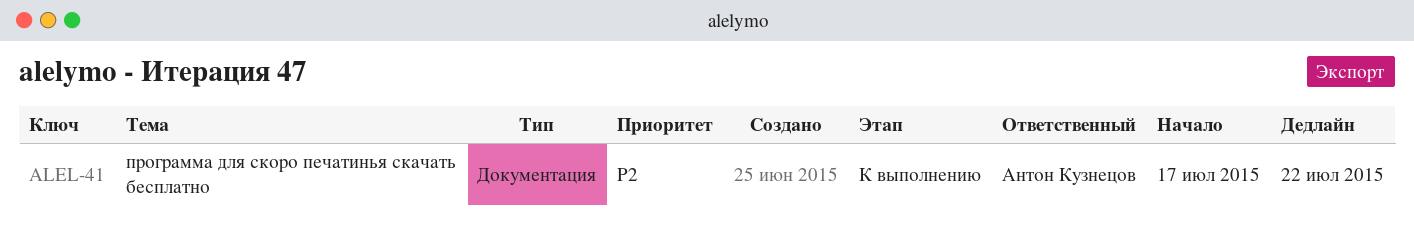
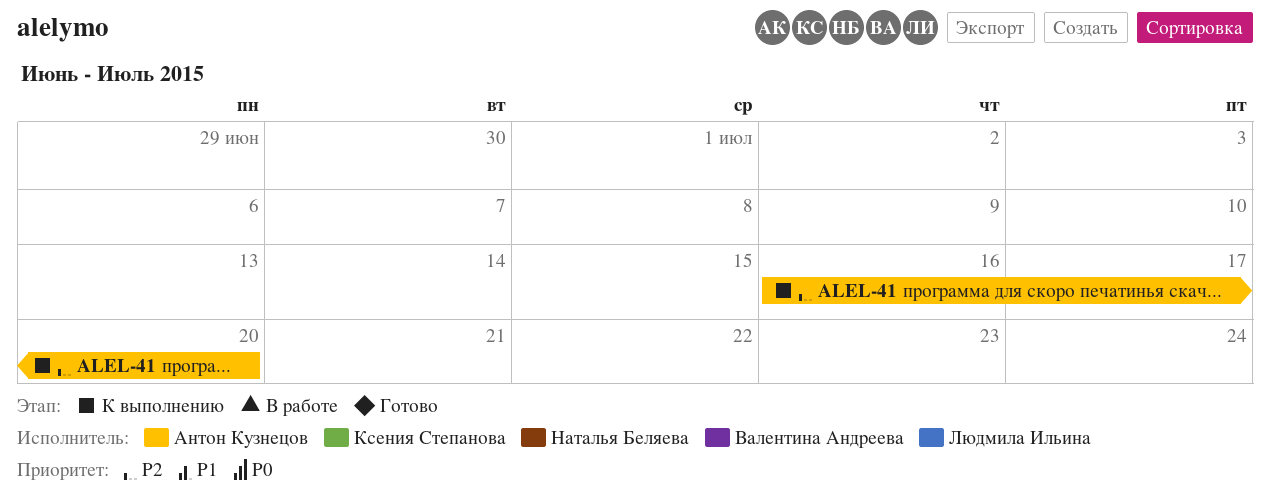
ALEL-41, start: Jul 17 -> Jul 16
ALEL-41, due: Jul 22 -> Jul 20

